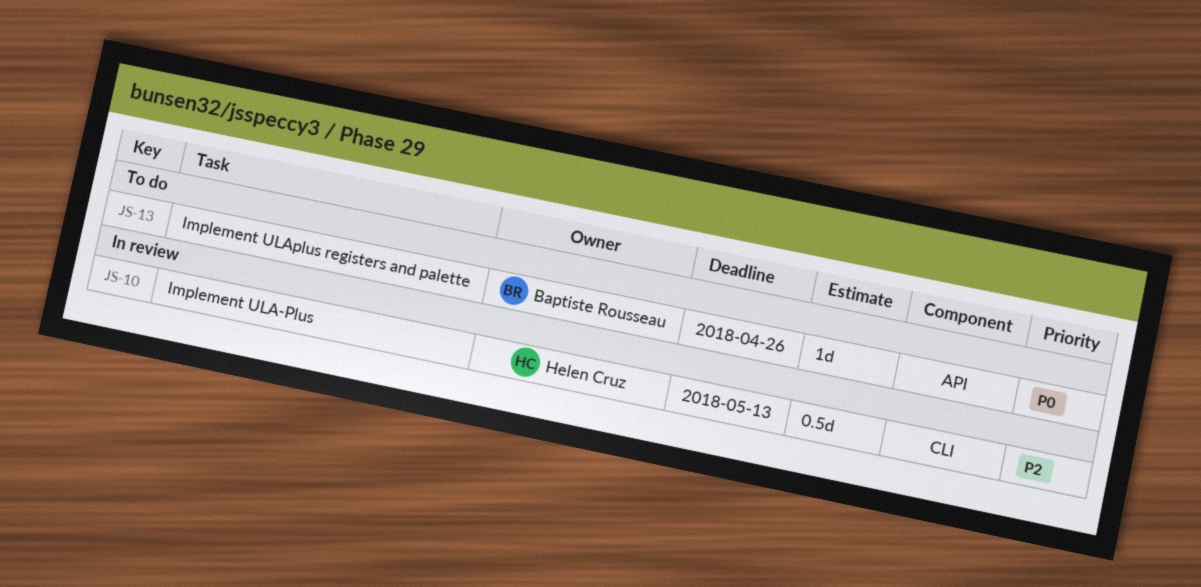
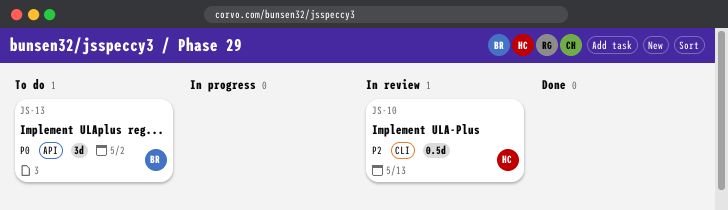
JS-13, estimate: 1d -> 3d
JS-13, due: Apr 26 -> May 2

